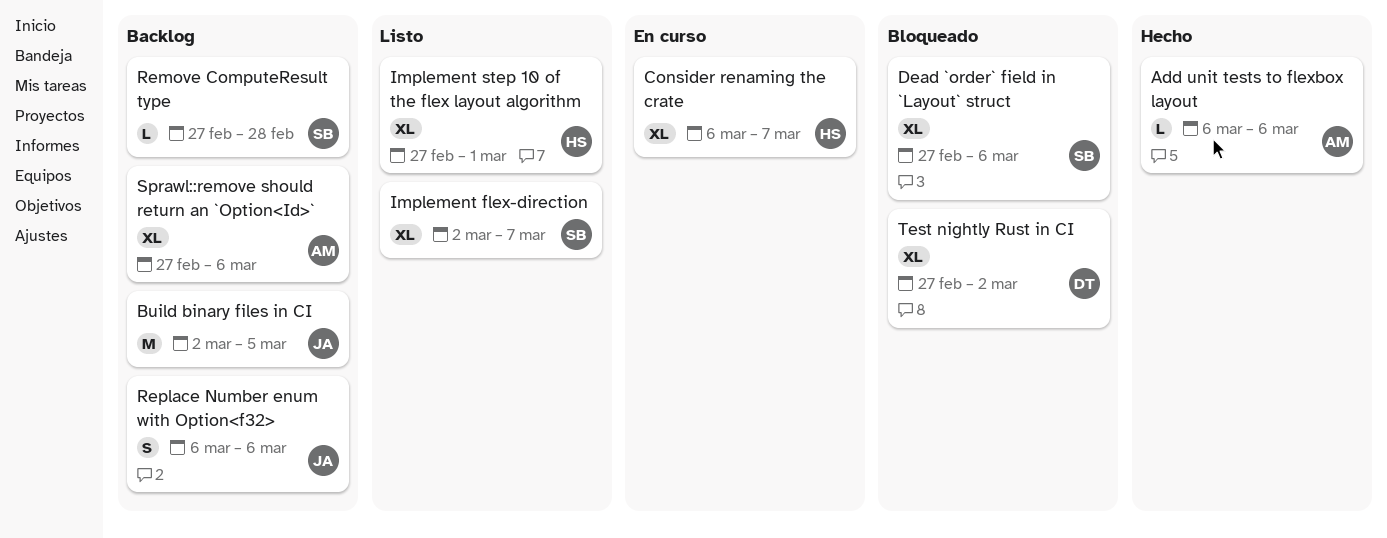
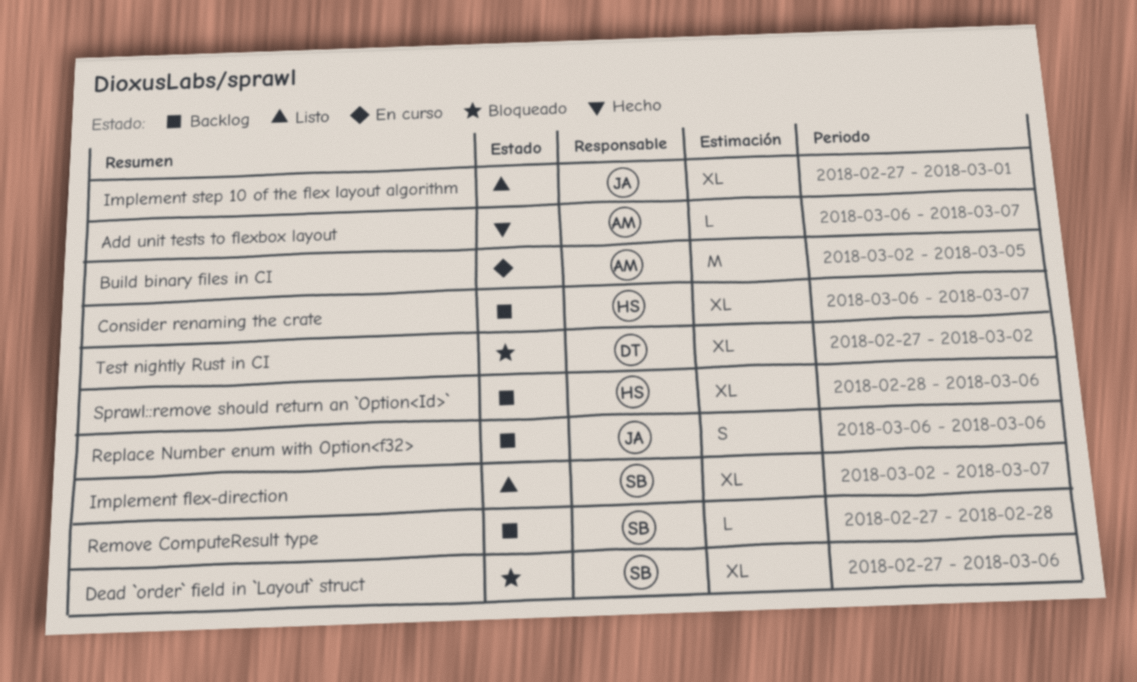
Add unit tests to flexbox layout, due: Mar 6 -> Mar 7
Build binary files in CI, status: Backlog -> En curso
Build binary files in CI, owner: JA -> AM
Consider renaming the crate, status: En curso -> Backlog
Implement step 10 of the flex layout algorithm, owner: HS -> JA
Sprawl::remove should return an `Option<Id>`, owner: AM -> HS
Sprawl::remove should return an `Option<Id>`, start: Feb 27 -> Feb 28

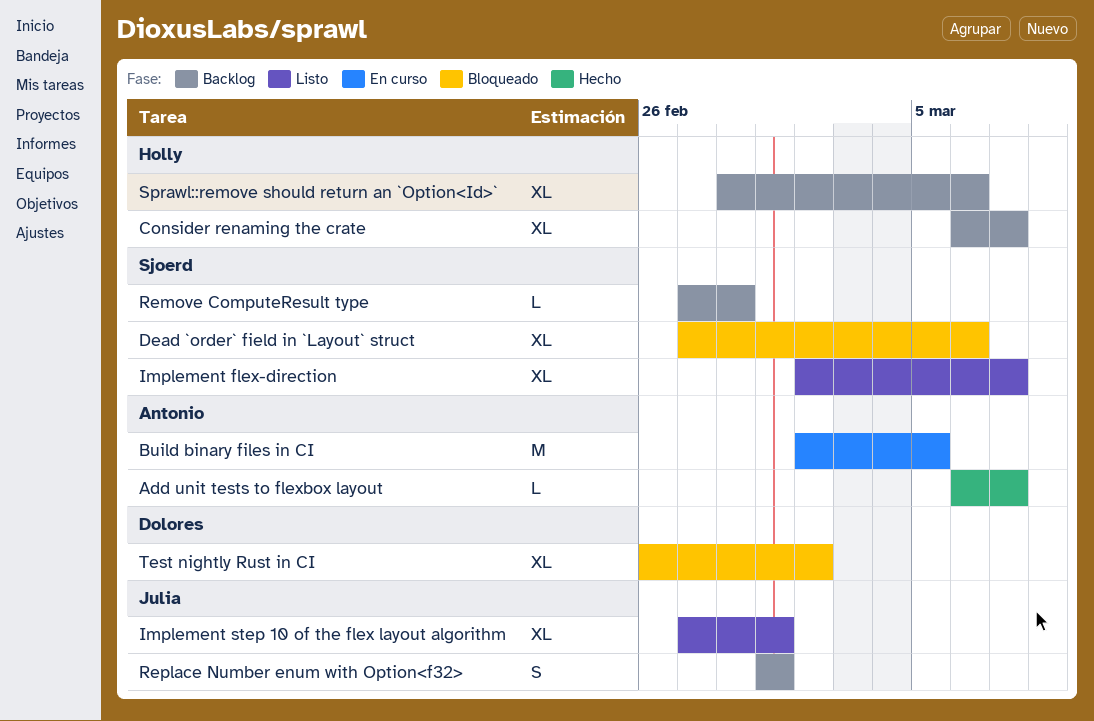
Replace Number enum with Option<f32>, start: Mar 6 -> Mar 1
Replace Number enum with Option<f32>, due: Mar 6 -> Mar 1
Test nightly Rust in CI, start: Feb 27 -> Feb 26

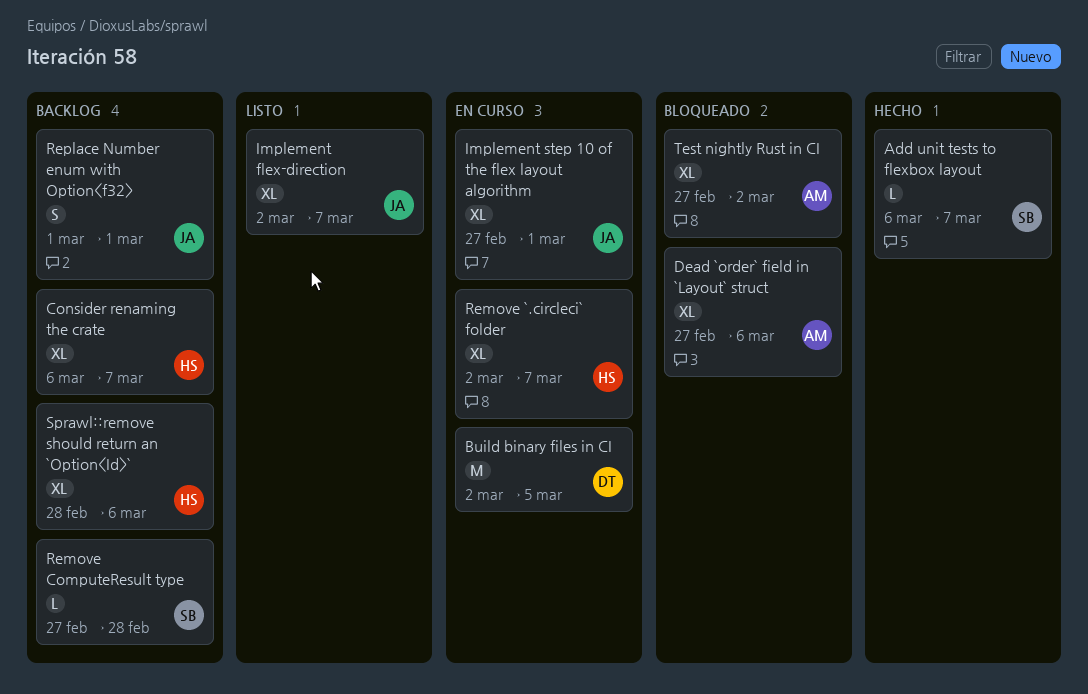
Add unit tests to flexbox layout, owner: Antonio -> Sjoerd
Build binary files in CI, owner: Antonio -> Dolores
Dead `order` field in `Layout` struct, owner: Sjoerd -> Antonio
Implement flex-direction, owner: Sjoerd -> Julia
Implement step 10 of the flex layout algorithm, status: Listo -> En curso
Remove `.circleci` folder: none -> present
Test nightly Rust in CI, owner: Dolores -> Antonio
Test nightly Rust in CI, start: Feb 26 -> Feb 27

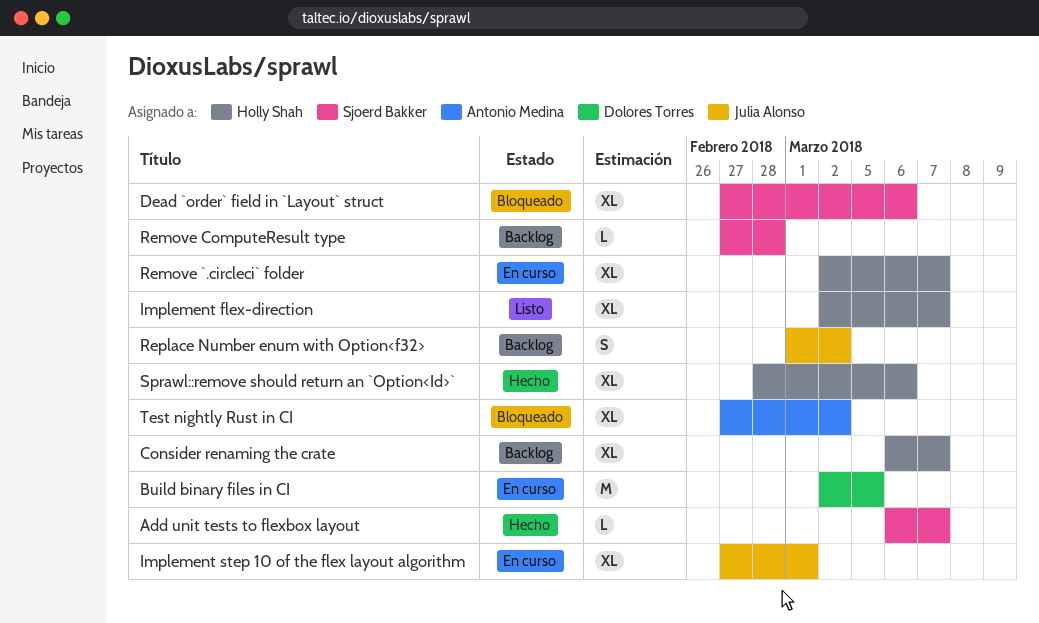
Dead `order` field in `Layout` struct, owner: Antonio Medina -> Sjoerd Bakker
Implement flex-direction, owner: Julia Alonso -> Holly Shah
Replace Number enum with Option<f32>, due: Mar 1 -> Mar 2
Sprawl::remove should return an `Option<Id>`, status: Backlog -> Hecho

